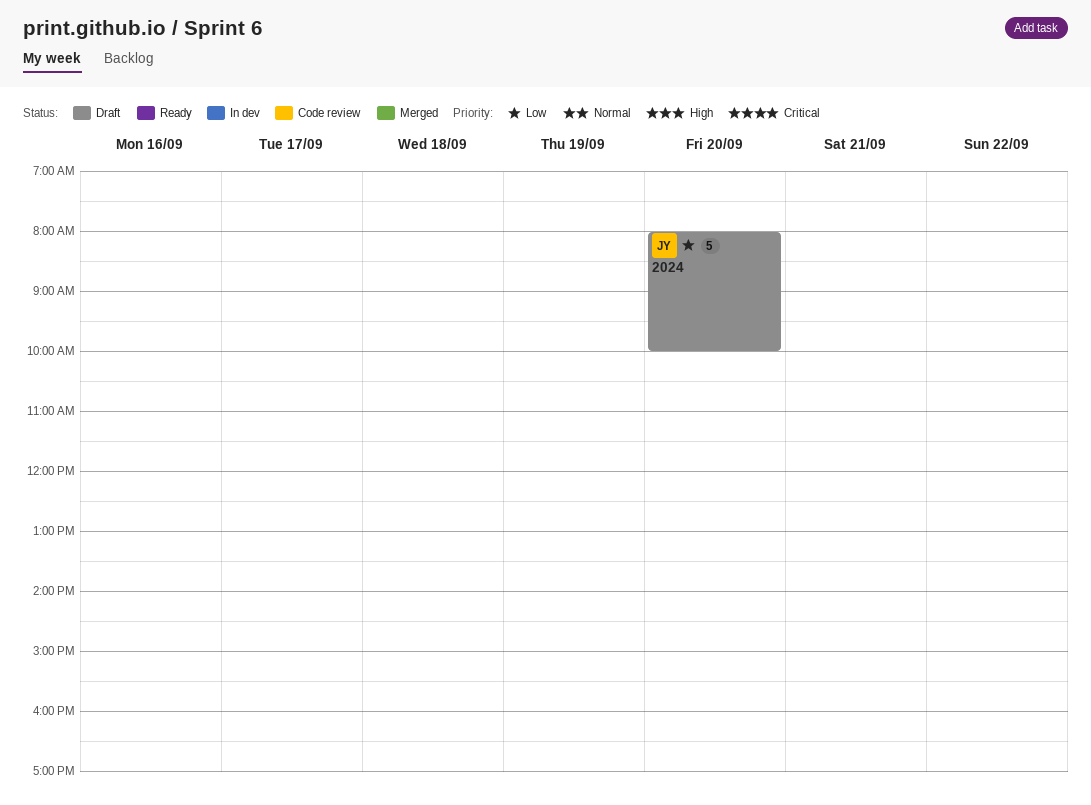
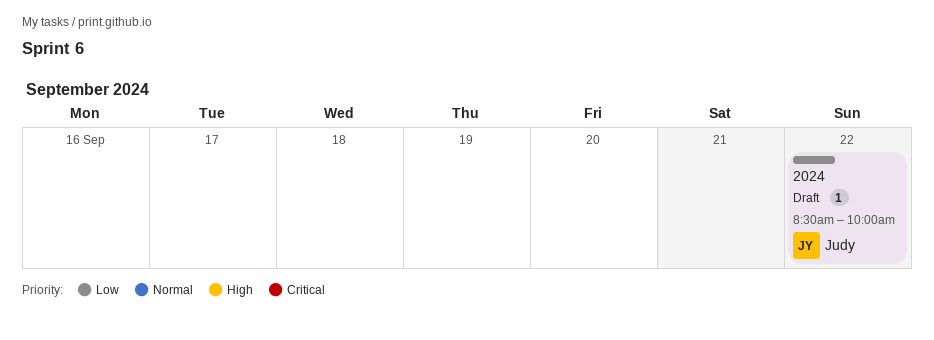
2024, estimate: 5 -> 1
2024, day: Sep 20 -> Sep 22
2024, begins: 08:00 -> 08:30

